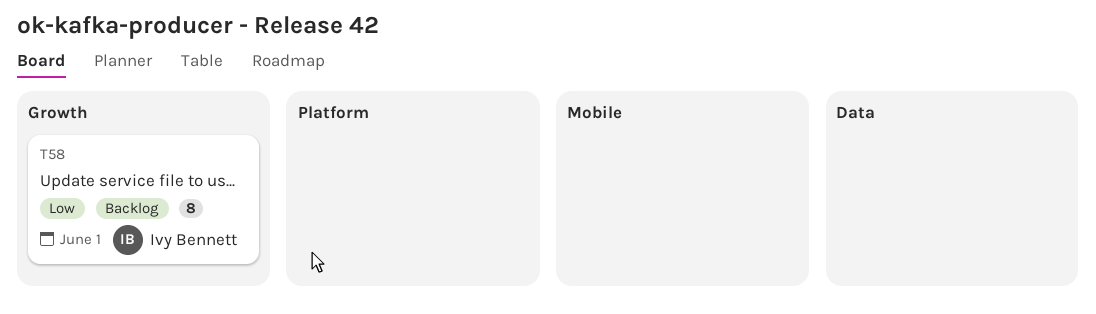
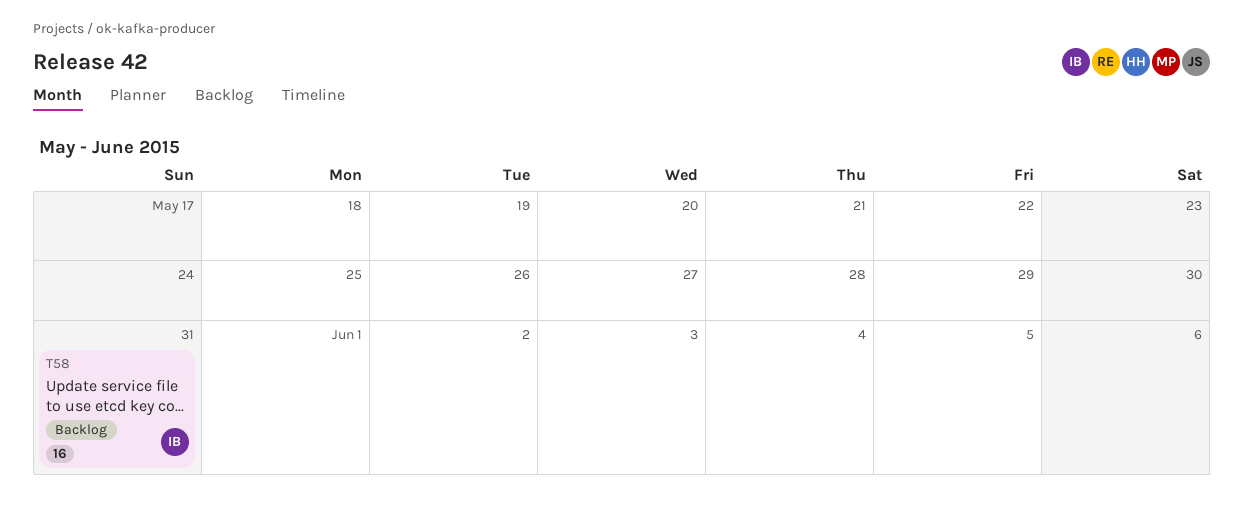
T58, estimate: 8 -> 16
T58, due: Jun 1 -> May 31

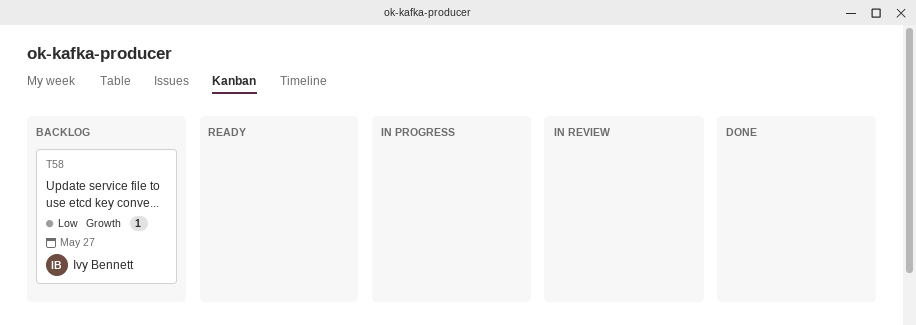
T58, estimate: 16 -> 1
T58, due: May 31 -> May 27

